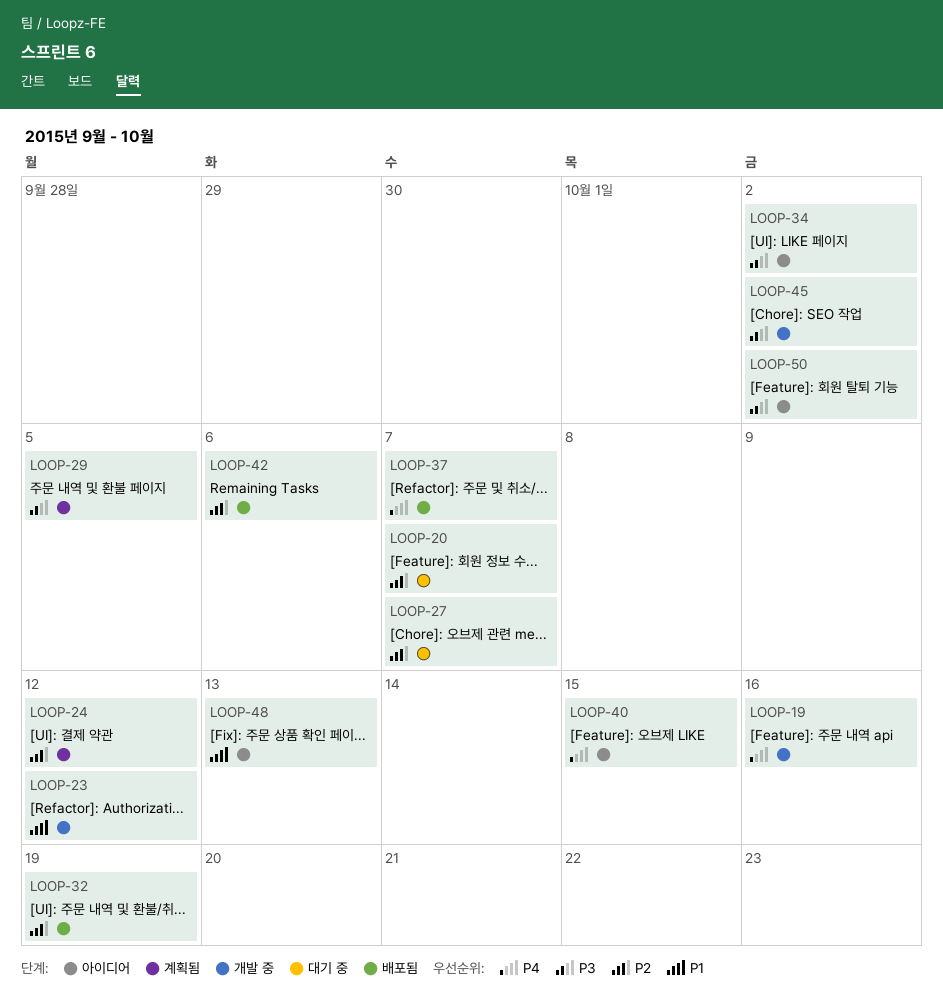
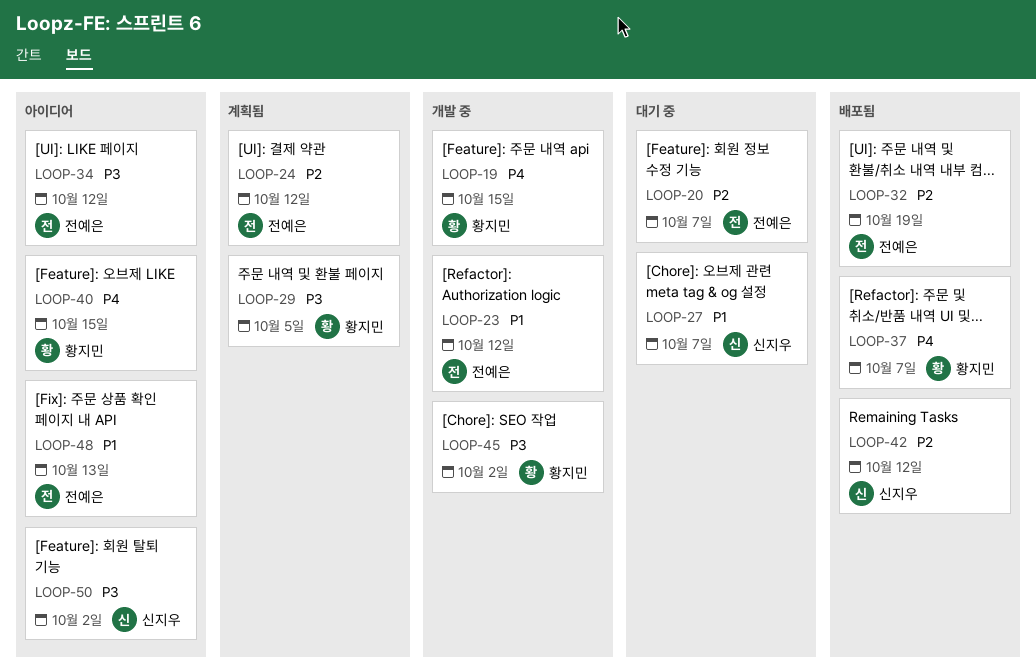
LOOP-19, due: Oct 16 -> Oct 15
LOOP-27, priority: P2 -> P1
LOOP-34, due: Oct 2 -> Oct 12
LOOP-42, due: Oct 6 -> Oct 12

